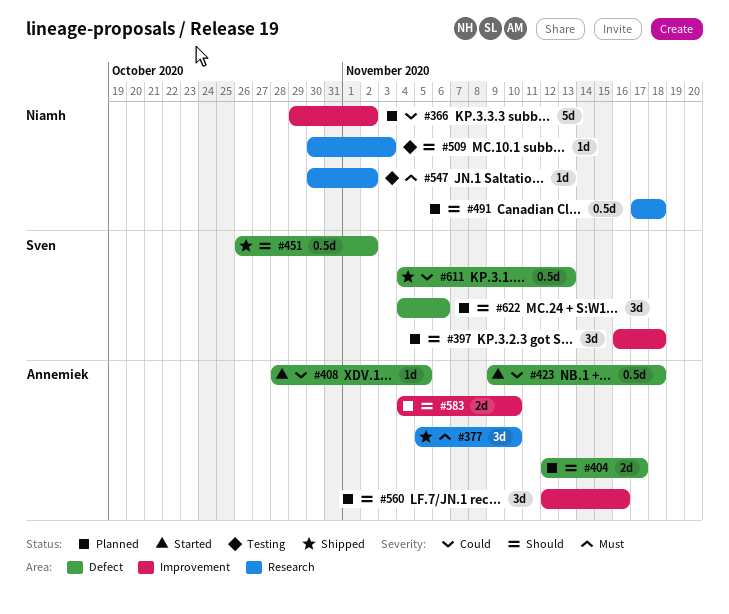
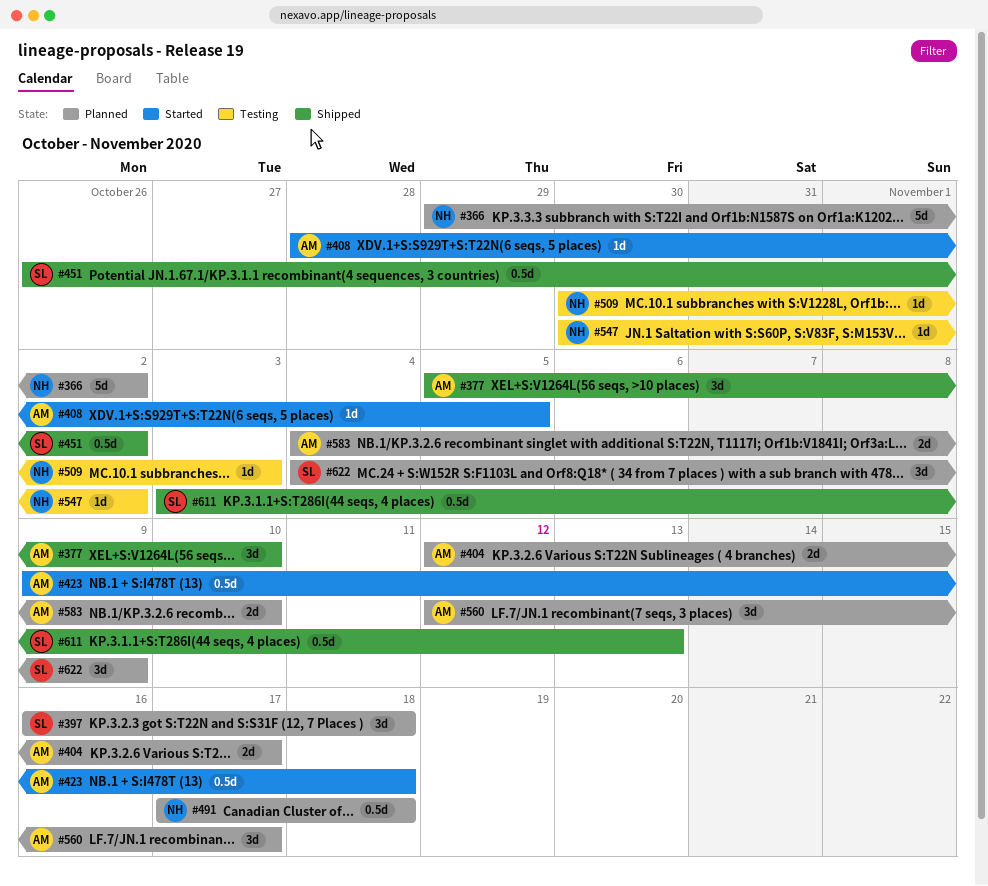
#560, due: Nov 16 -> Nov 17
#611, start: Nov 4 -> Nov 3
#622, due: Nov 6 -> Nov 9

